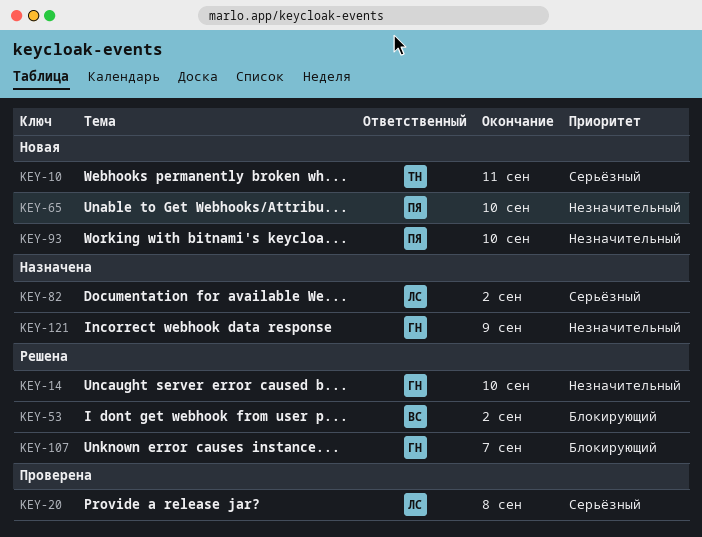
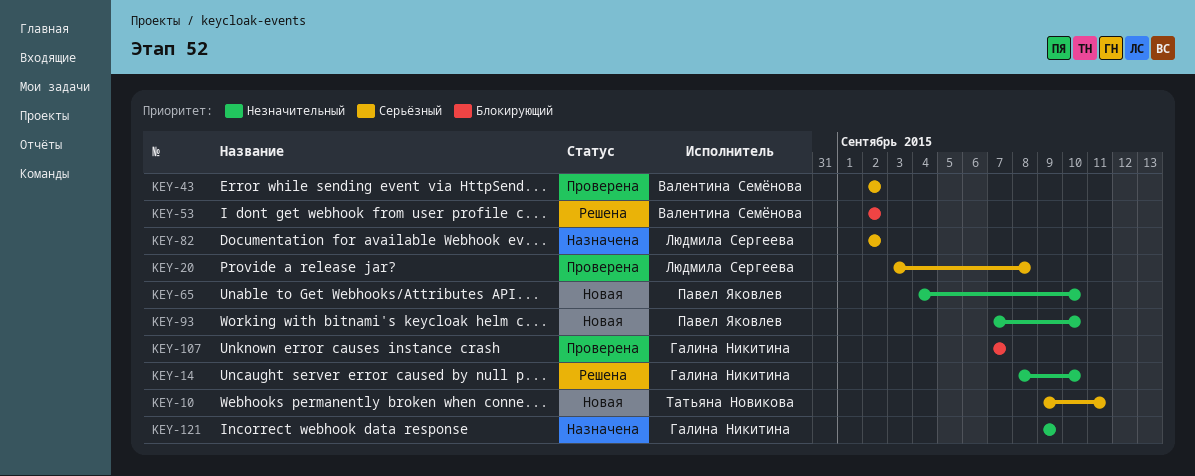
KEY-43: none -> present
KEY-107, status: Решена -> Проверена

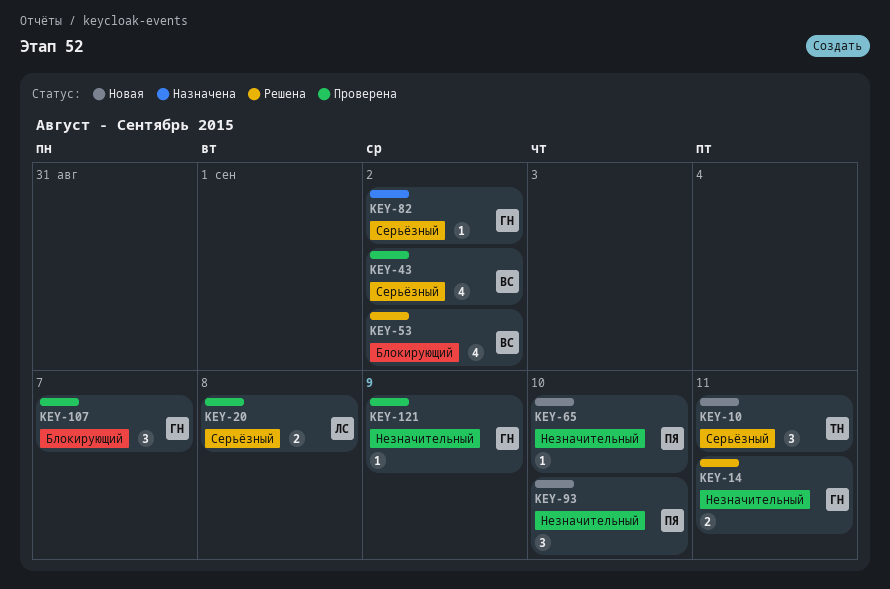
KEY-14, due: Sep 10 -> Sep 11
KEY-82, owner: Людмила Сергеева -> Галина Никитина
KEY-121, status: Назначена -> Проверена

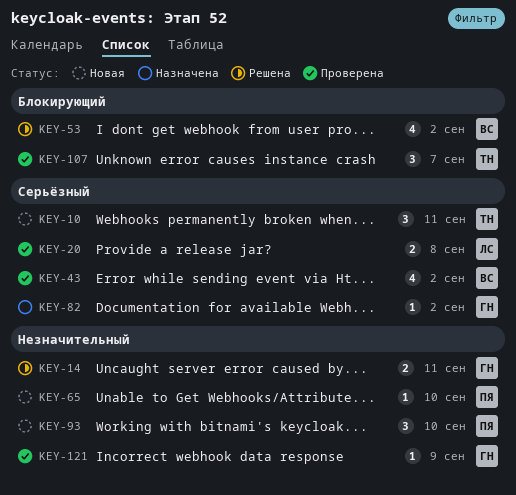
KEY-107, owner: ГН -> ТН

